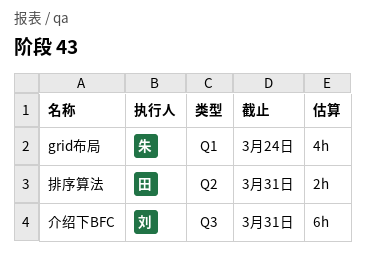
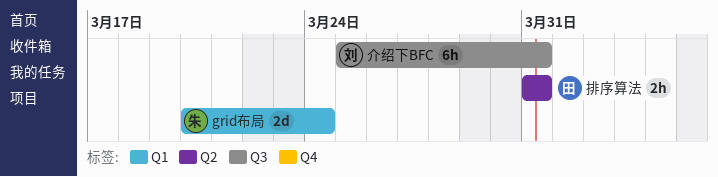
grid布局, estimate: 4h -> 2d

